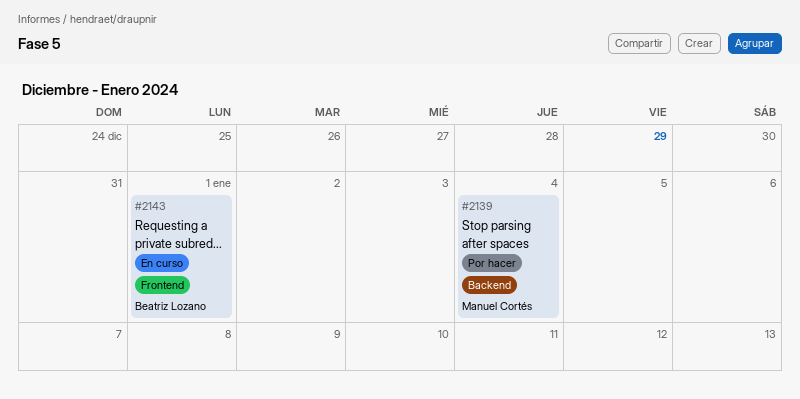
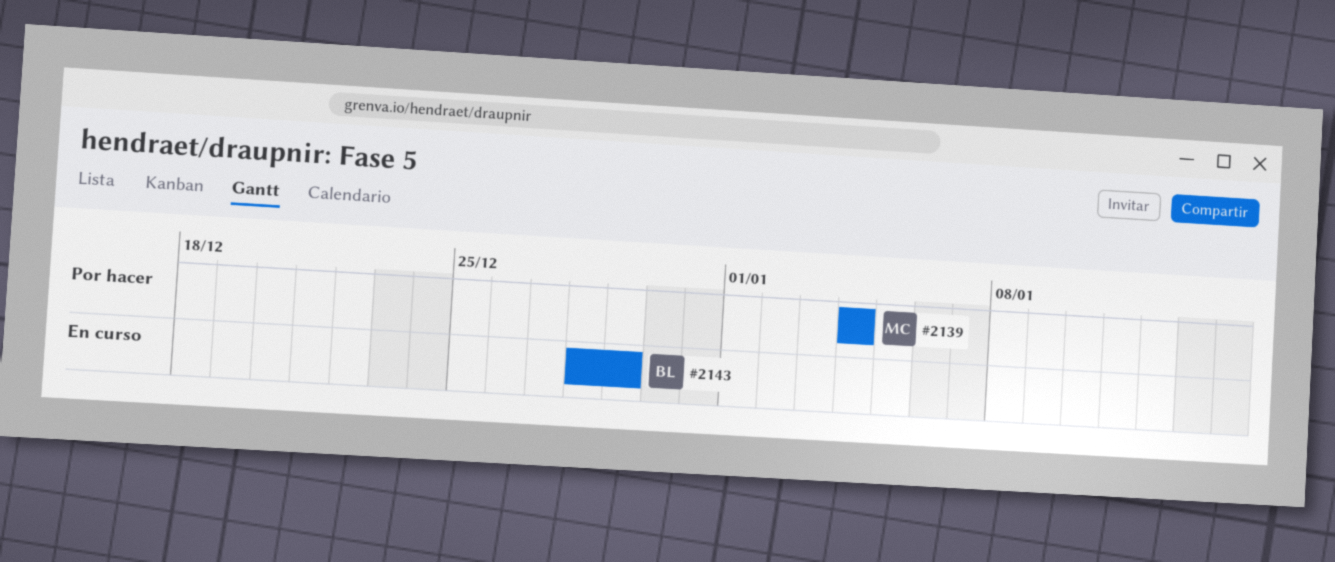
#2143, due: Jan 1 -> Dec 29

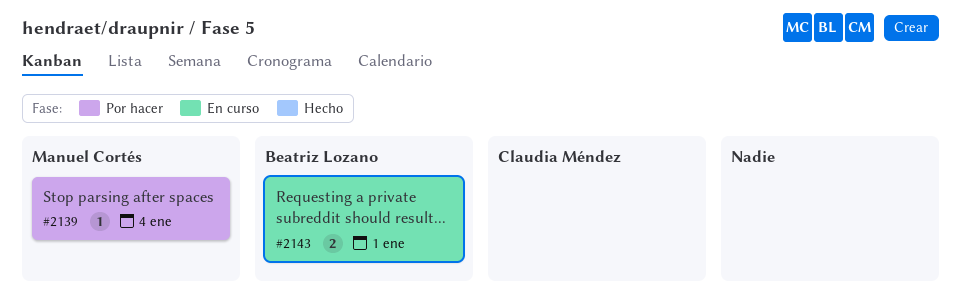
#2143, due: Dec 29 -> Jan 1

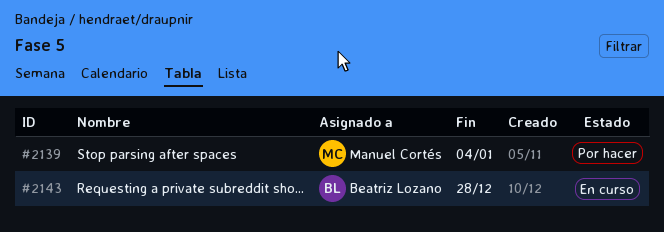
#2143, due: Jan 1 -> Dec 28

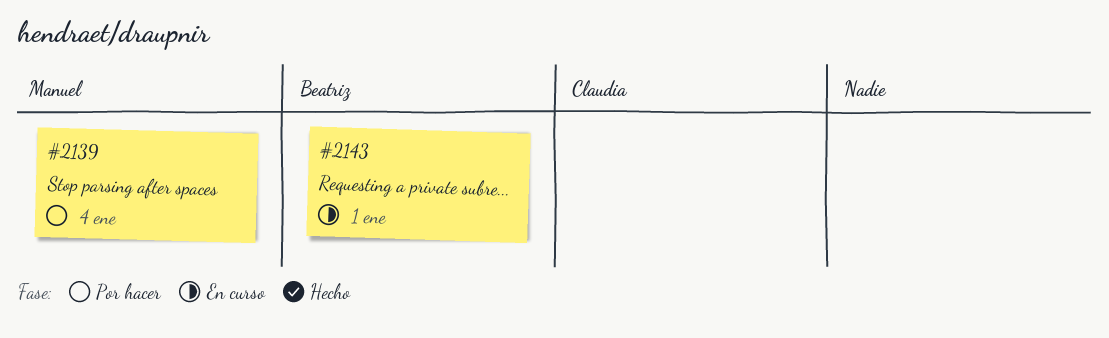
#2143, due: Dec 28 -> Jan 1

